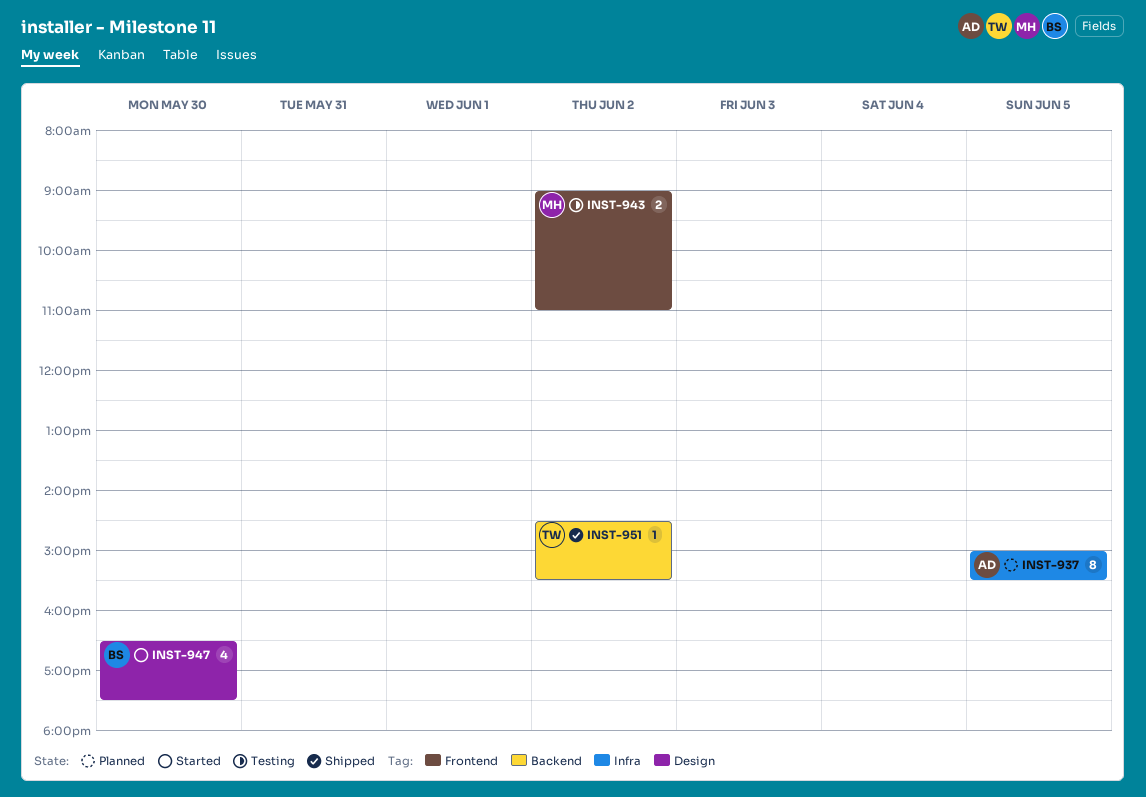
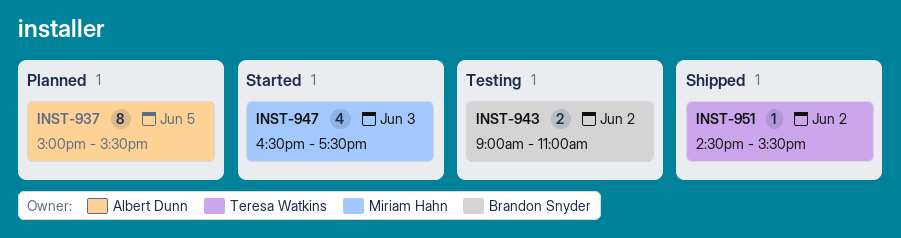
INST-943, owner: Miriam Hahn -> Brandon Snyder
INST-947, owner: Brandon Snyder -> Miriam Hahn
INST-947, day: May 30 -> Jun 3

